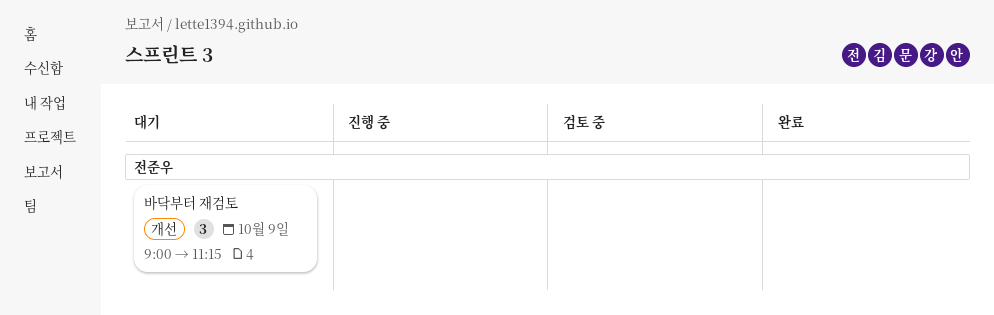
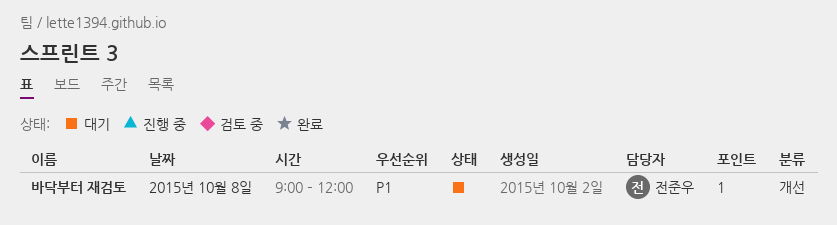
바닥부터 재검토, estimate: 3 -> 1
바닥부터 재검토, day: Oct 9 -> Oct 8
바닥부터 재검토, ends: 11:15 -> 12:00

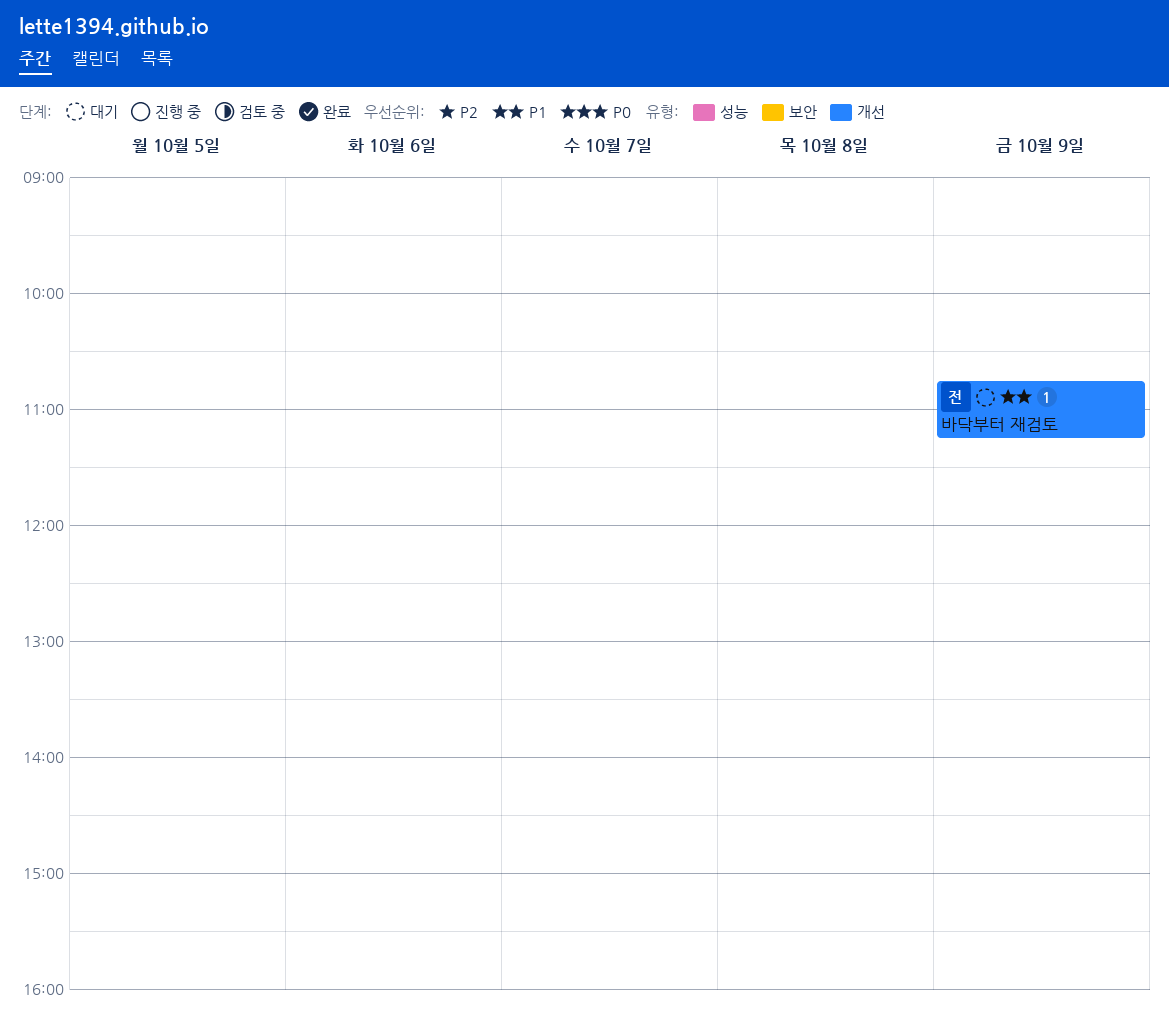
바닥부터 재검토, day: Oct 8 -> Oct 9
바닥부터 재검토, begins: 09:00 -> 10:45
바닥부터 재검토, ends: 12:00 -> 11:15

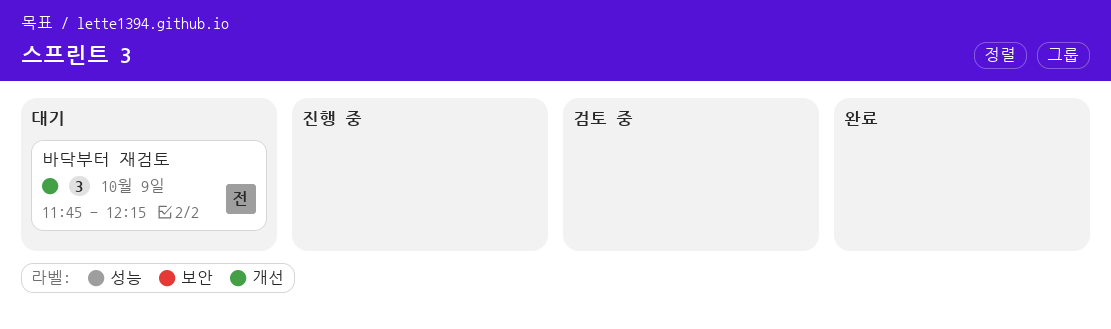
바닥부터 재검토, estimate: 1 -> 3
바닥부터 재검토, begins: 10:45 -> 11:45
바닥부터 재검토, ends: 11:15 -> 12:15

